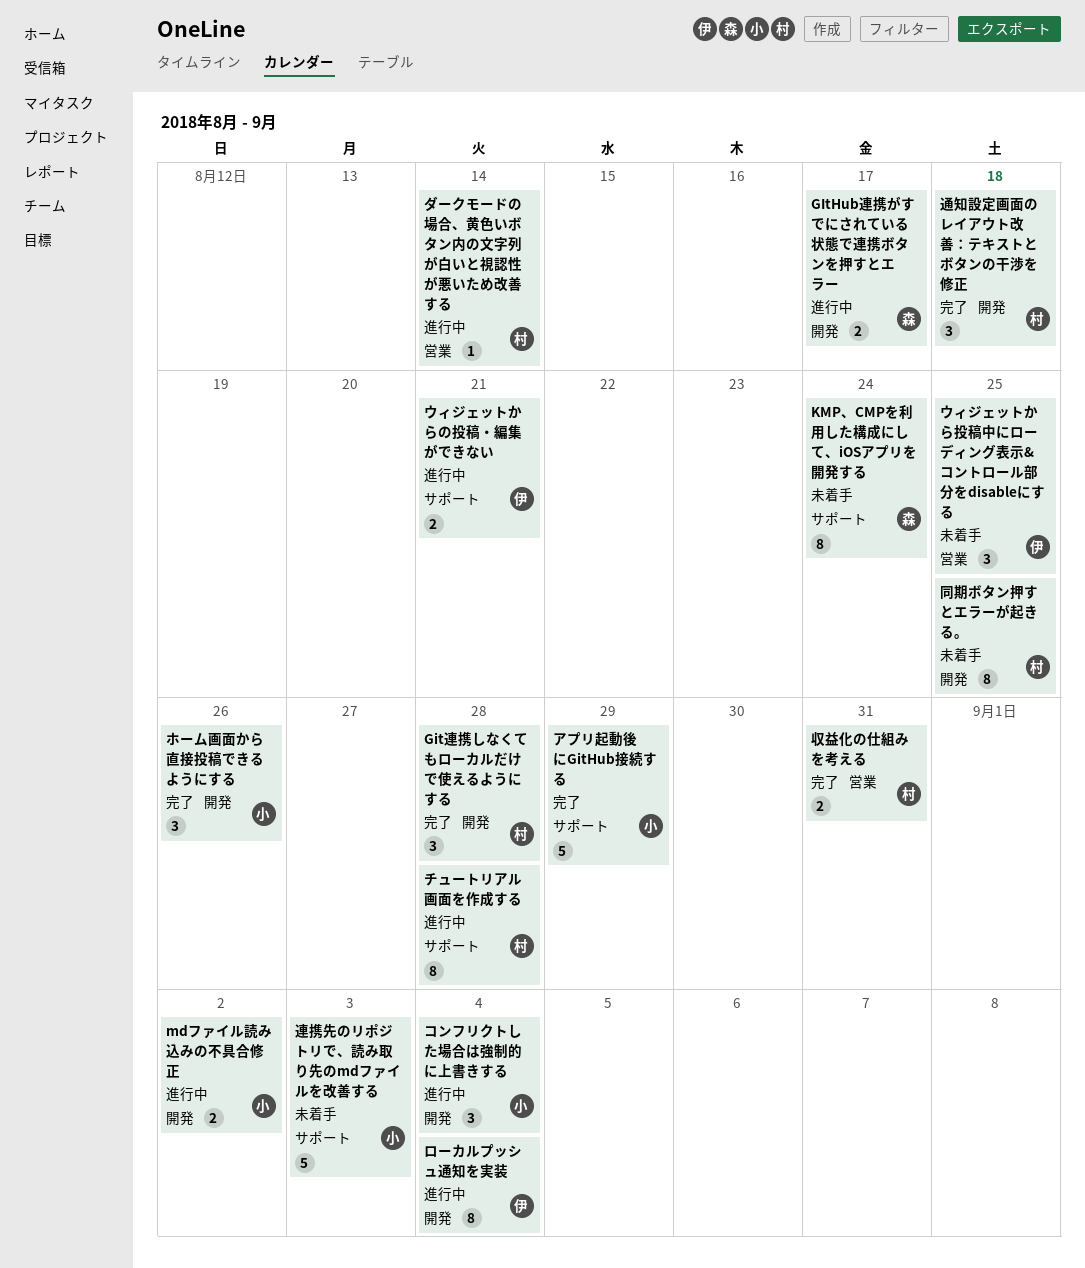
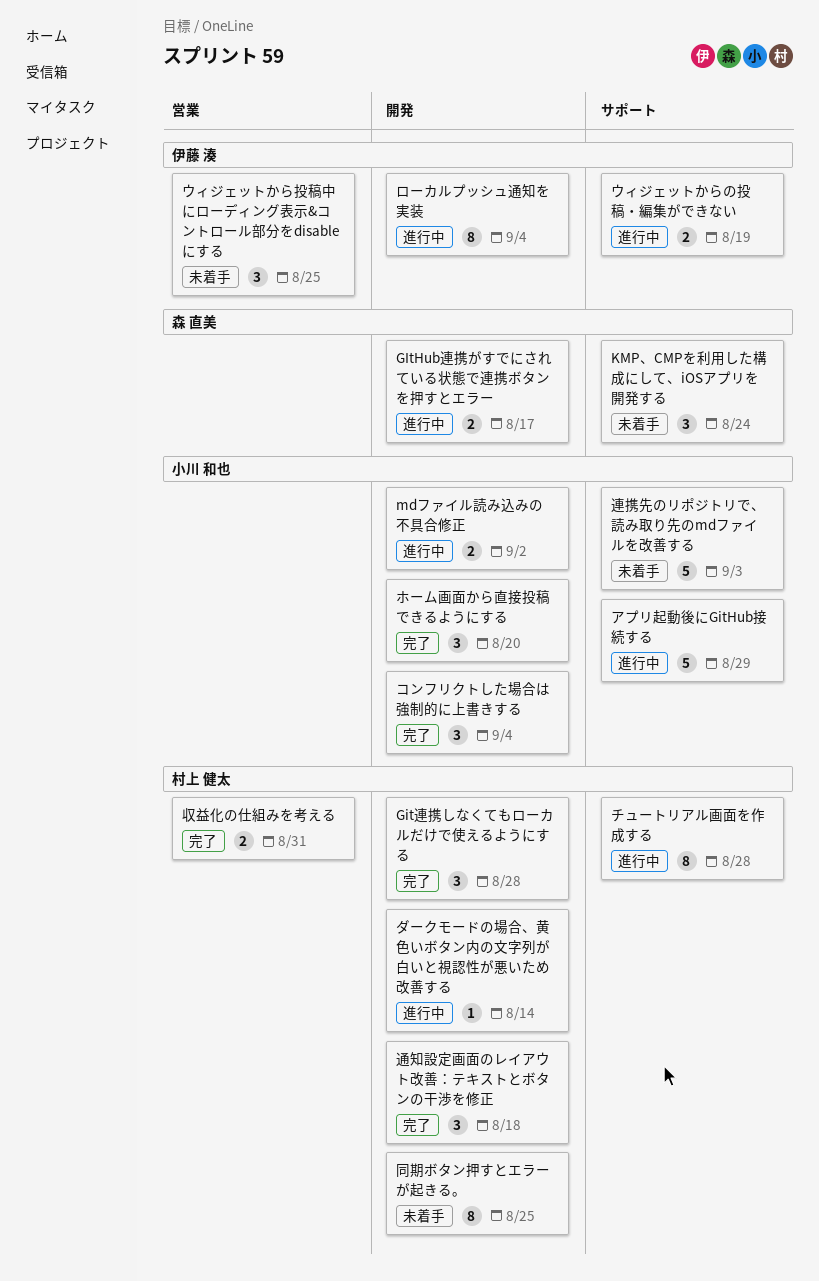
KMP、CMPを利用した構成にして、iOSアプリを開発する, estimate: 8 -> 3
アプリ起動後にGitHub接続する, status: 完了 -> 進行中
ウィジェットからの投稿・編集ができない, due: Aug 21 -> Aug 19
コンフリクトした場合は強制的に上書きする, status: 進行中 -> 完了
ダークモードの場合、黄色いボタン内の文字列が白いと視認性が悪いため改善する, label: 営業 -> 開発
ホーム画面から直接投稿できるようにする, due: Aug 26 -> Aug 20

